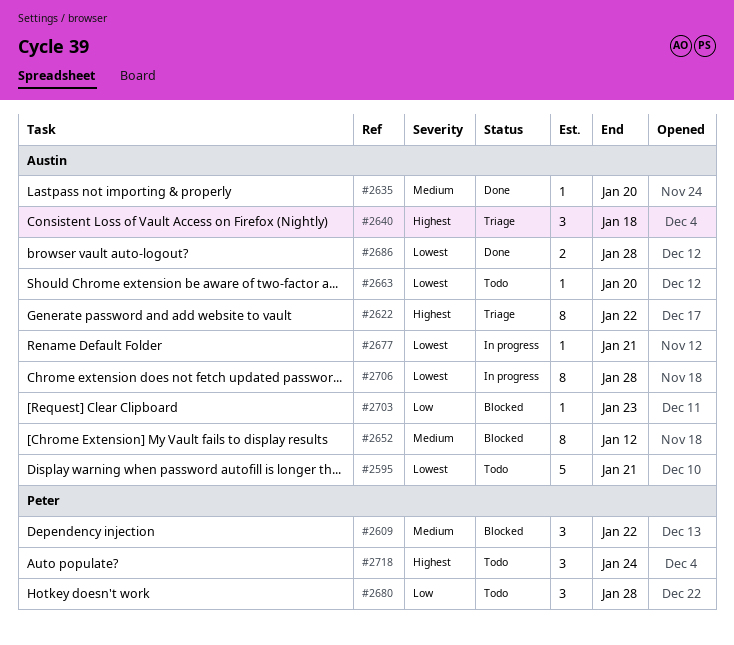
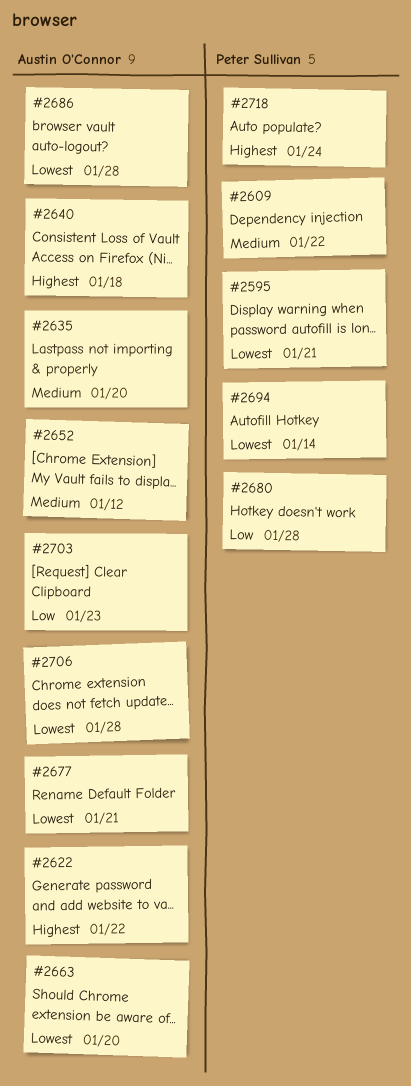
#2595, owner: Austin O'Connor -> Peter Sullivan
#2694: none -> present

